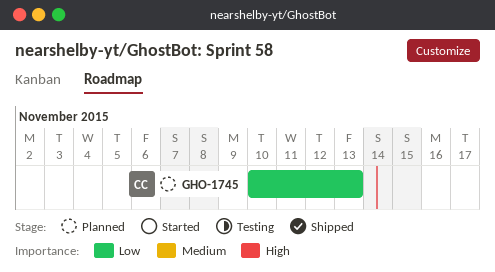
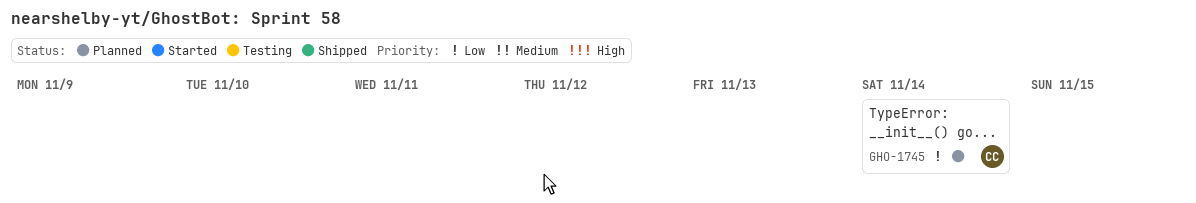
GHO-1745, due: Nov 13 -> Nov 14

